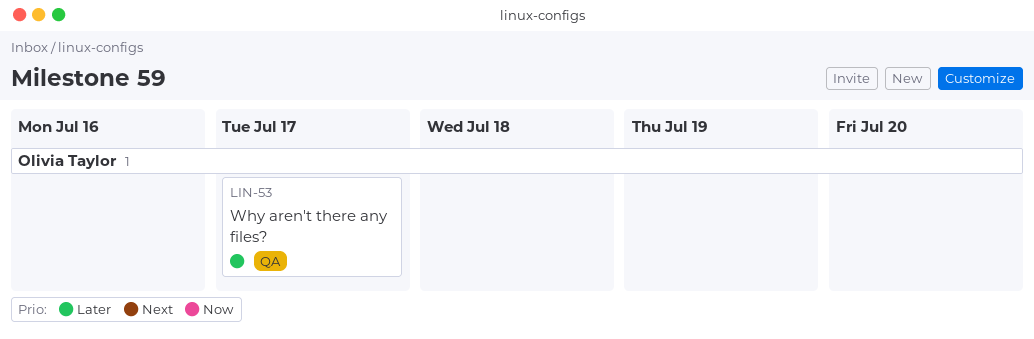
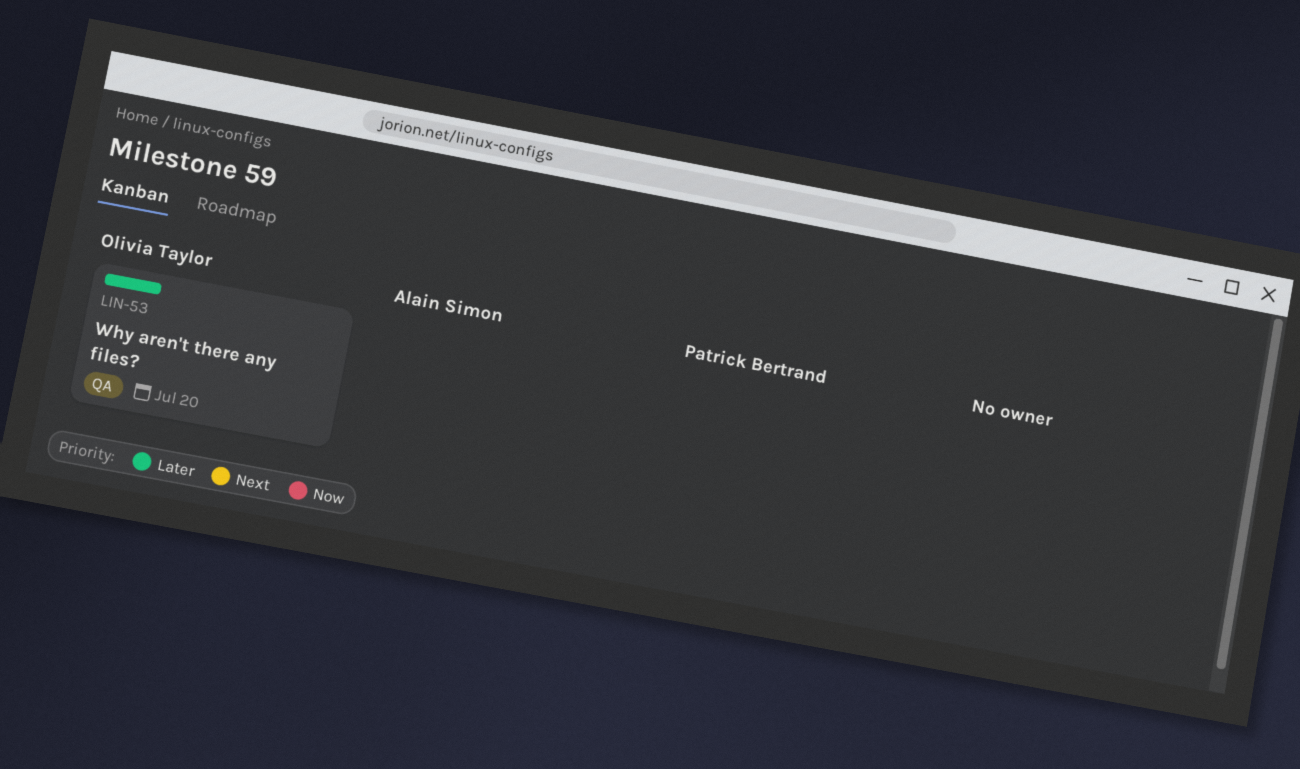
LIN-53, due: Jul 17 -> Jul 20

